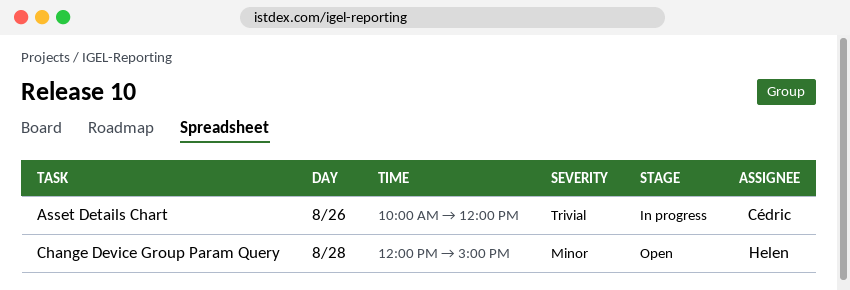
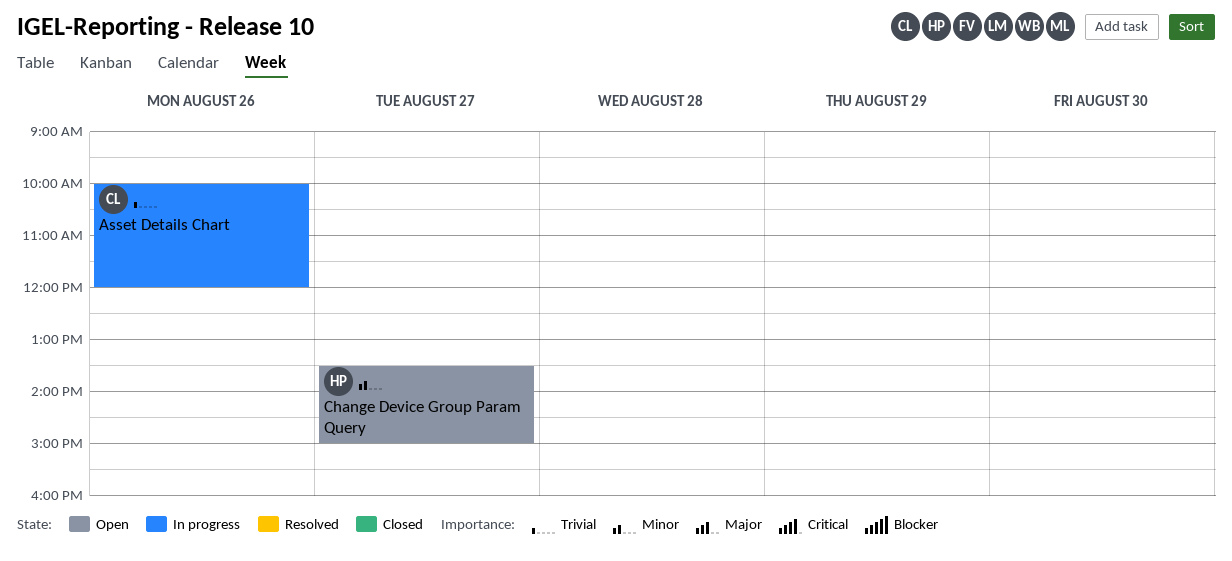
Change Device Group Param Query, day: Aug 28 -> Aug 27
Change Device Group Param Query, begins: 12:00 -> 13:30

